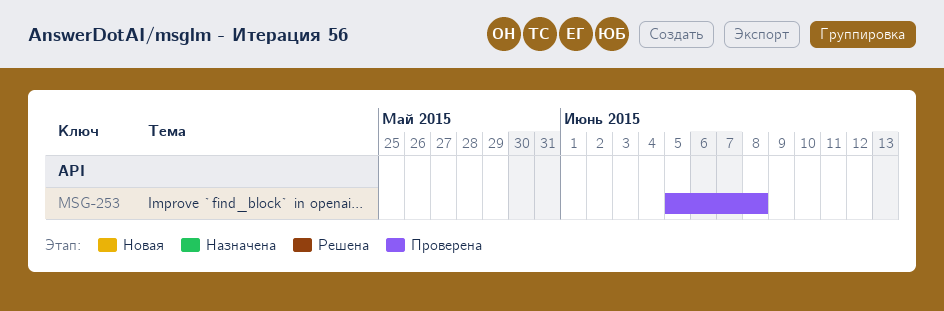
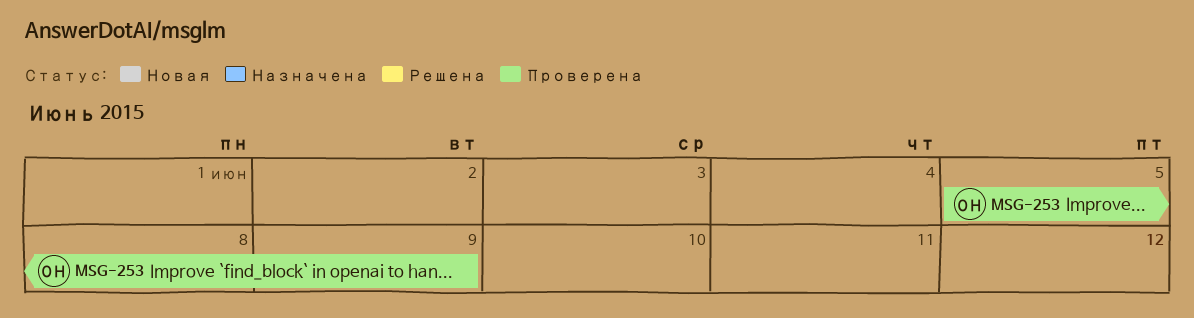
MSG-253, due: Jun 8 -> Jun 9

